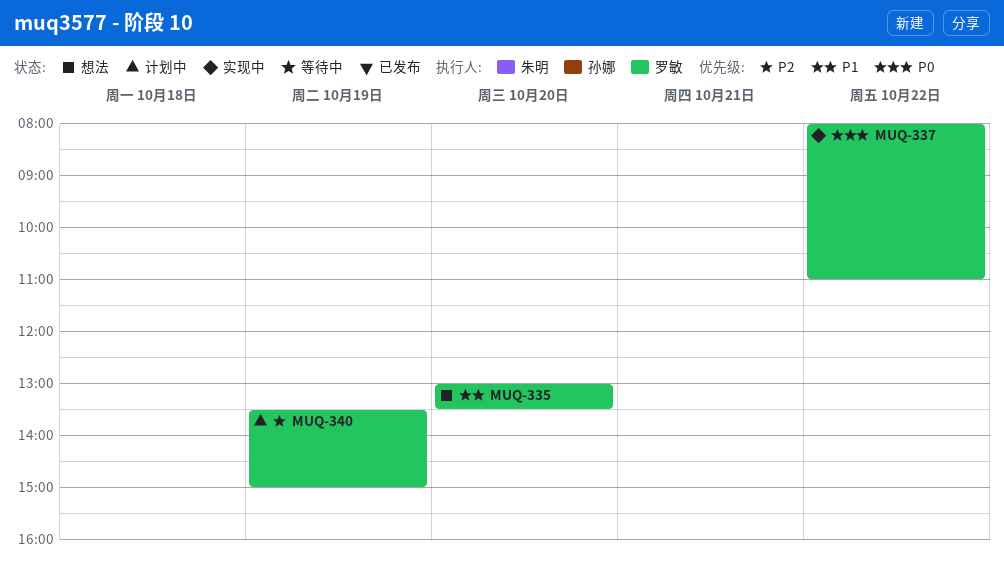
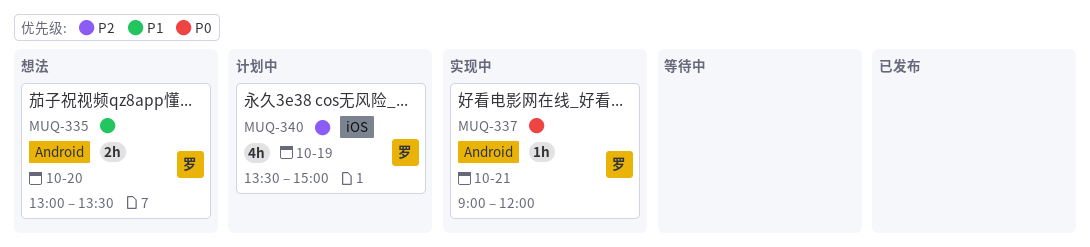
MUQ-337, day: Oct 22 -> Oct 21
MUQ-337, begins: 08:00 -> 09:00
MUQ-337, ends: 11:00 -> 12:00

